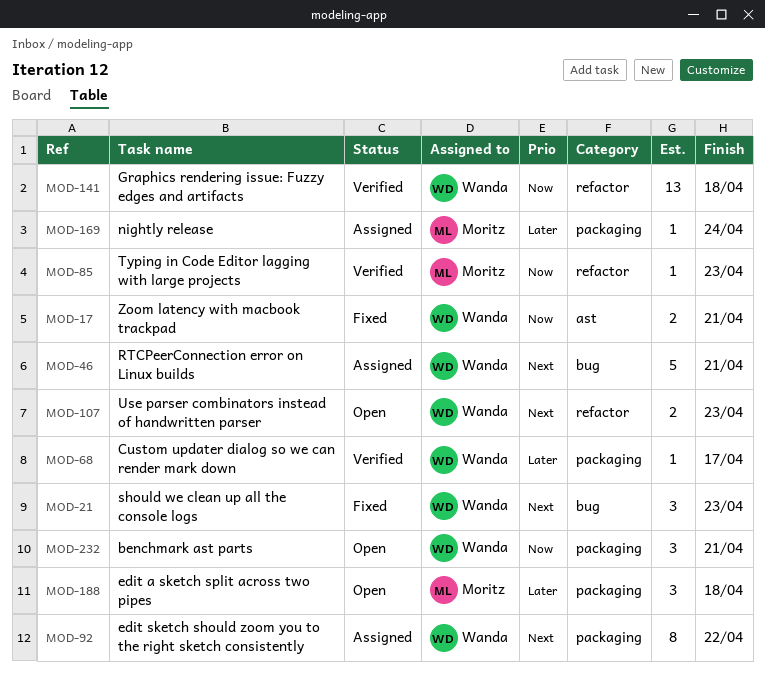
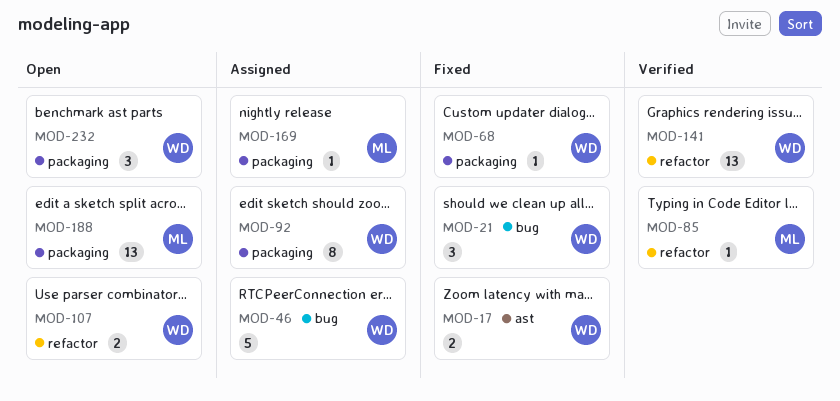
MOD-68, status: Verified -> Fixed
MOD-188, estimate: 3 -> 13

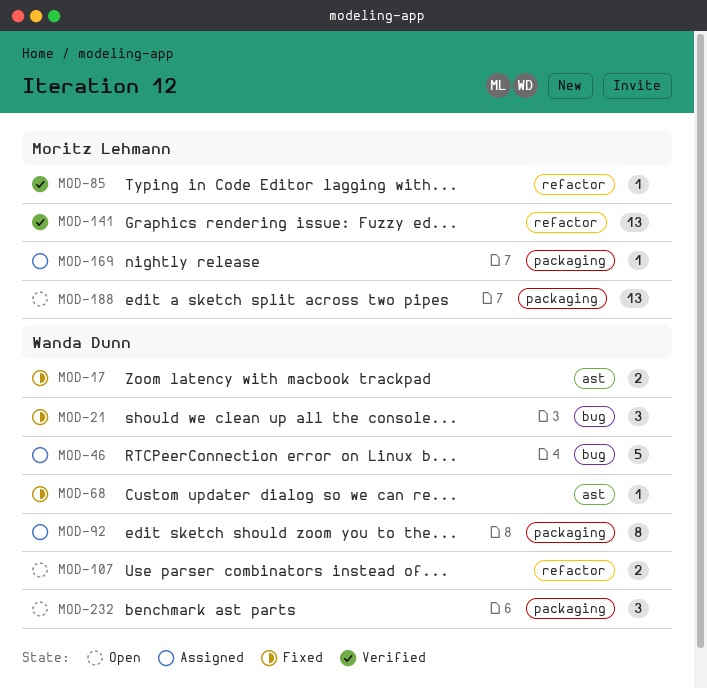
MOD-68, label: packaging -> ast
MOD-141, owner: Wanda Dunn -> Moritz Lehmann

